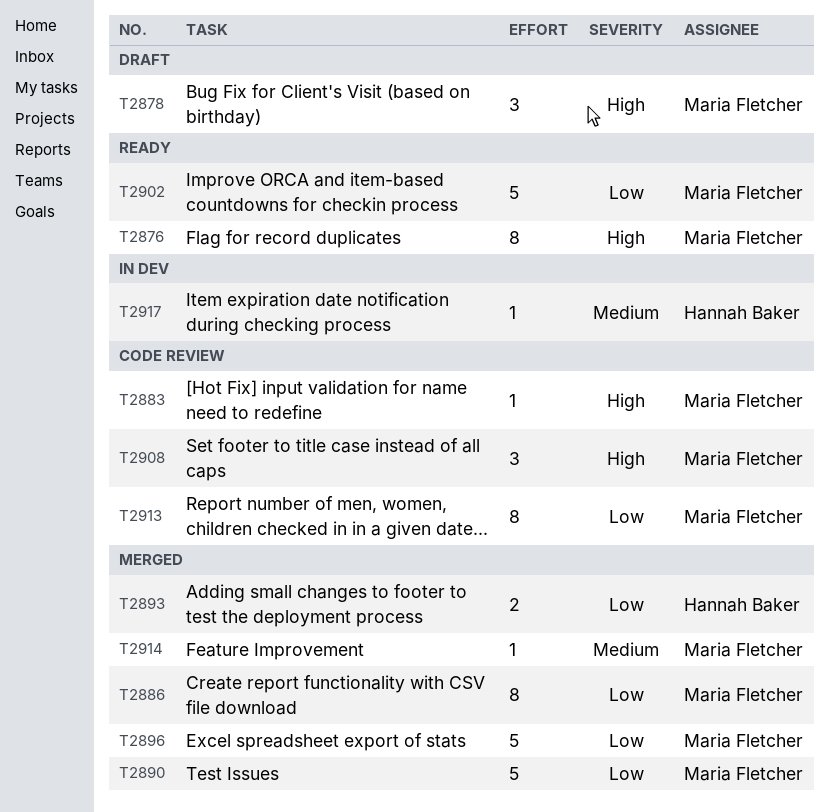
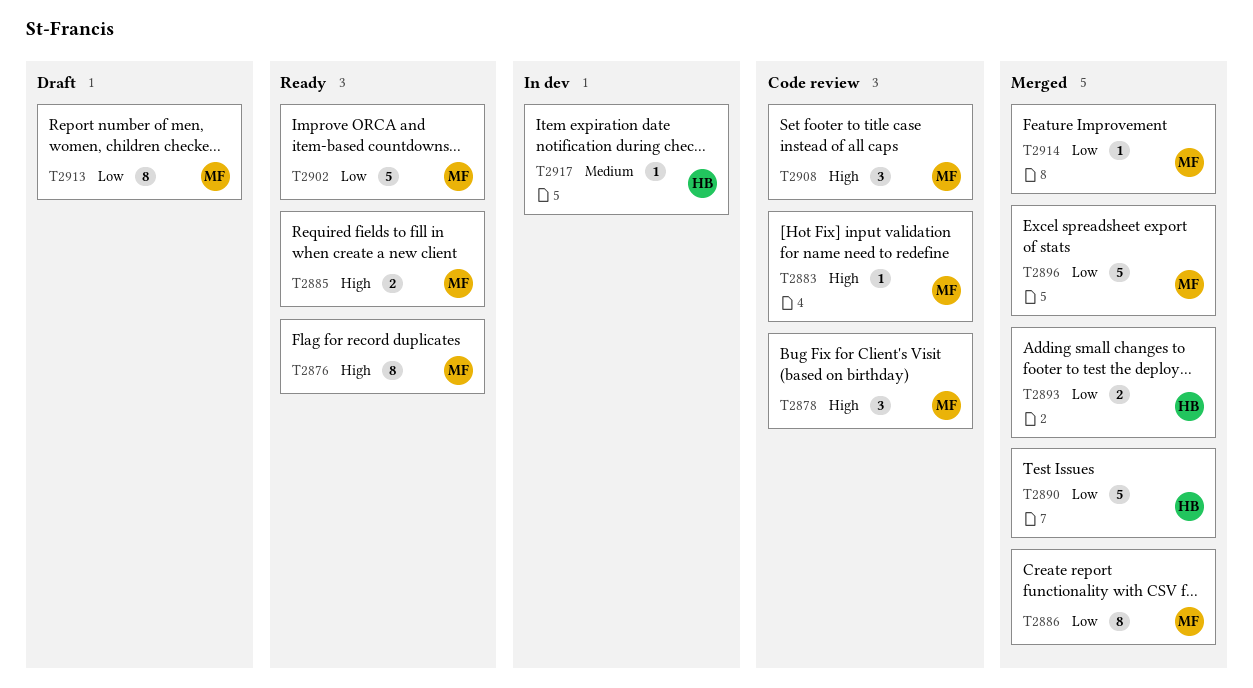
T2878, status: Draft -> Code review
T2885: none -> present
T2890, owner: Maria Fletcher -> Hannah Baker
T2913, status: Code review -> Draft
T2914, priority: Medium -> Low

